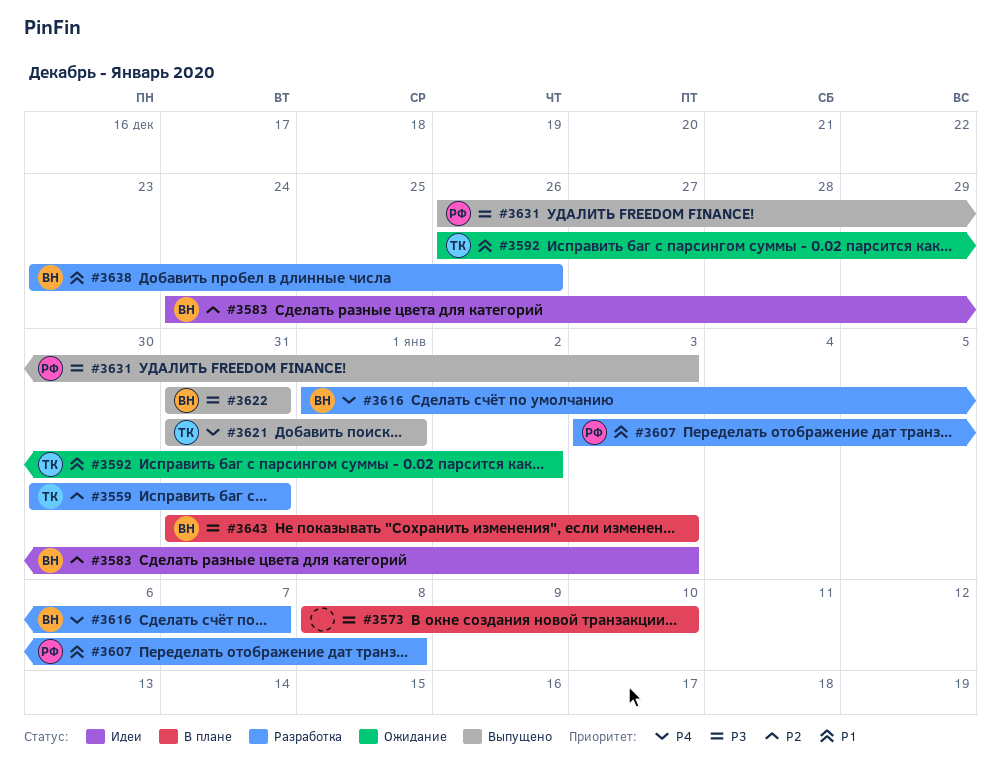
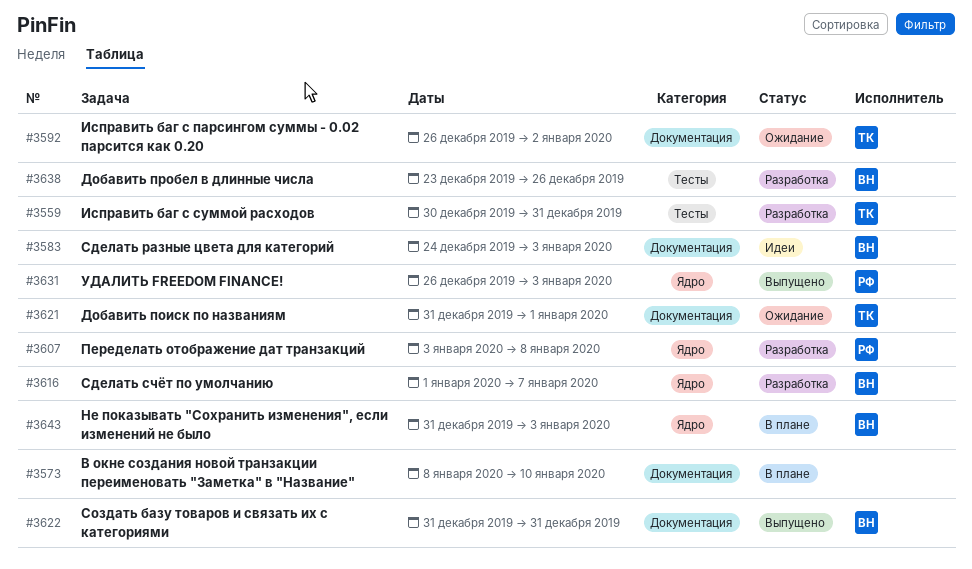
#3621, status: Выпущено -> Ожидание

